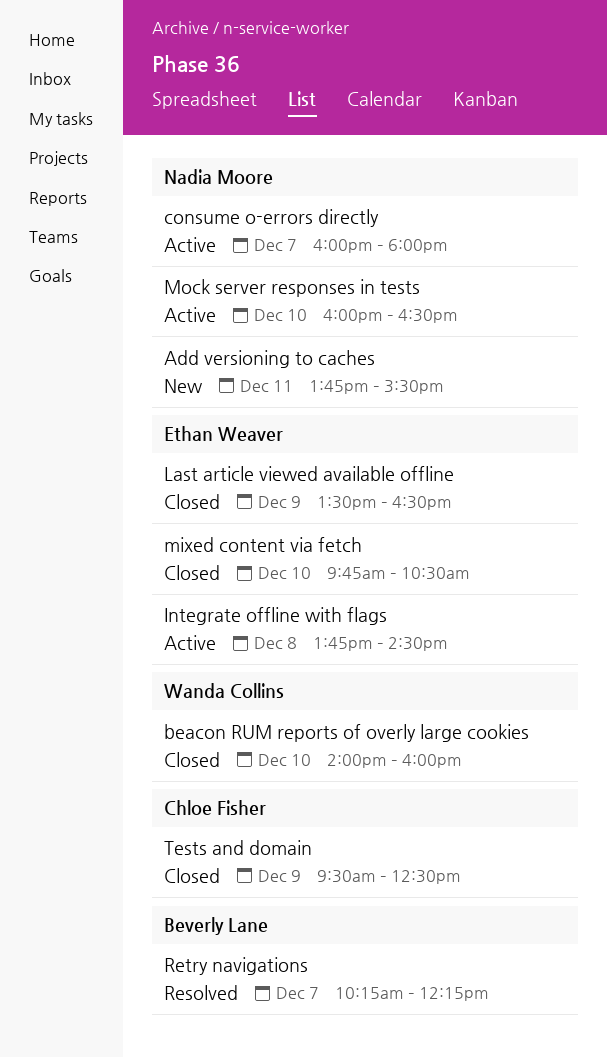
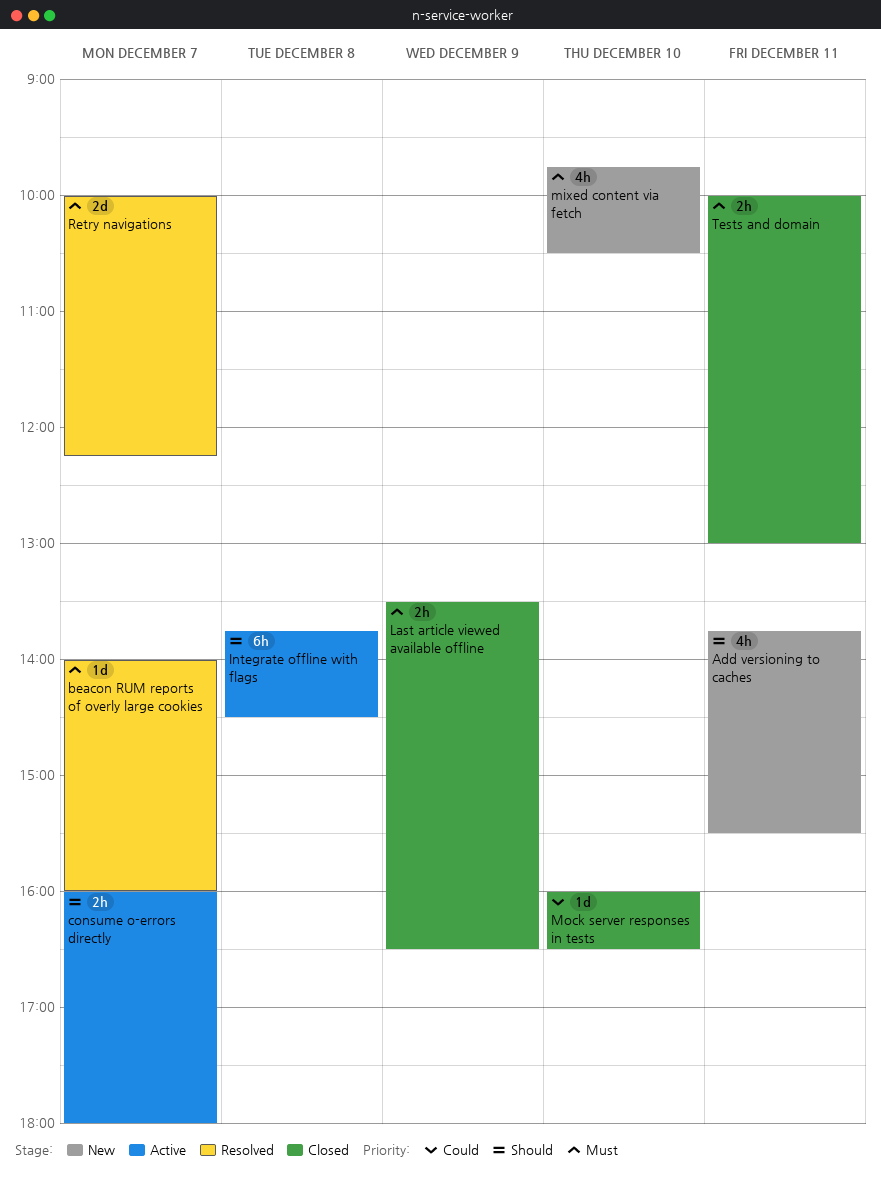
beacon RUM reports of overly large cookies, status: Closed -> Resolved
beacon RUM reports of overly large cookies, day: Dec 10 -> Dec 7
mixed content via fetch, status: Closed -> New
Mock server responses in tests, status: Active -> Closed
Retry navigations, begins: 10:15 -> 10:00
Tests and domain, day: Dec 9 -> Dec 11
Tests and domain, begins: 09:30 -> 10:00
Tests and domain, ends: 12:30 -> 13:00

